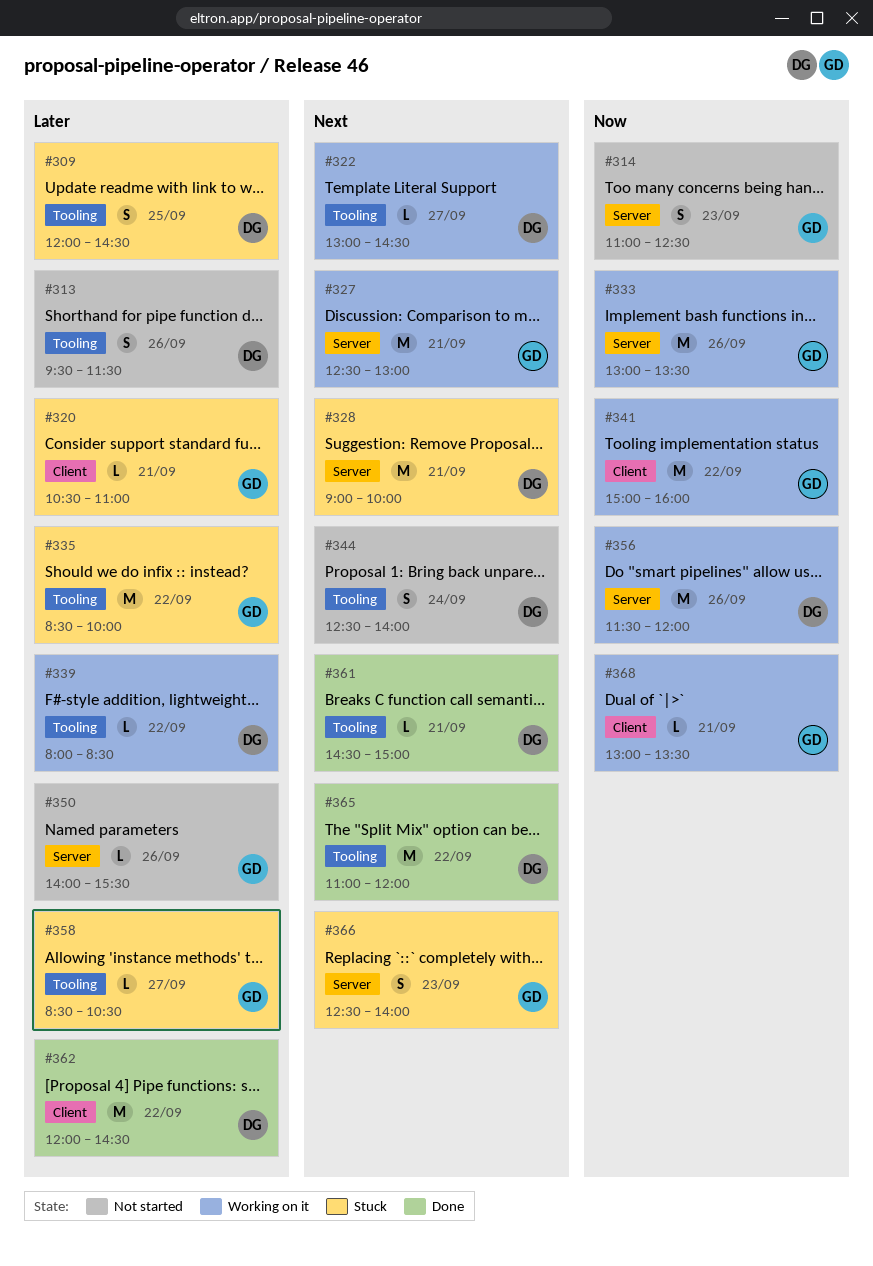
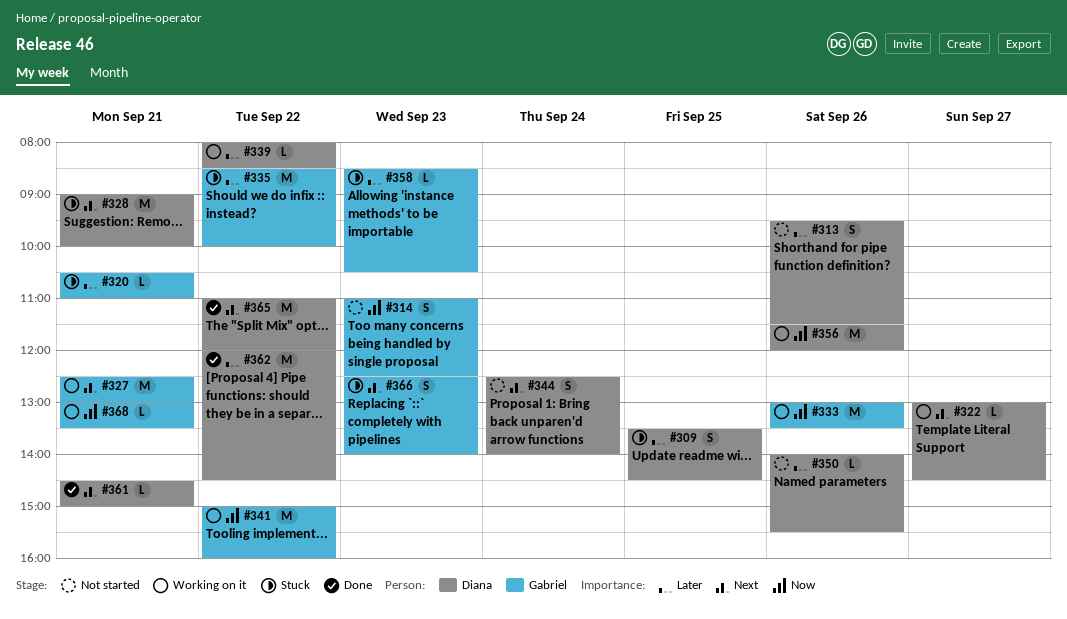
#309, begins: 12:00 -> 13:30
#350, owner: Gabriel -> Diana
#358, day: Sep 27 -> Sep 23

